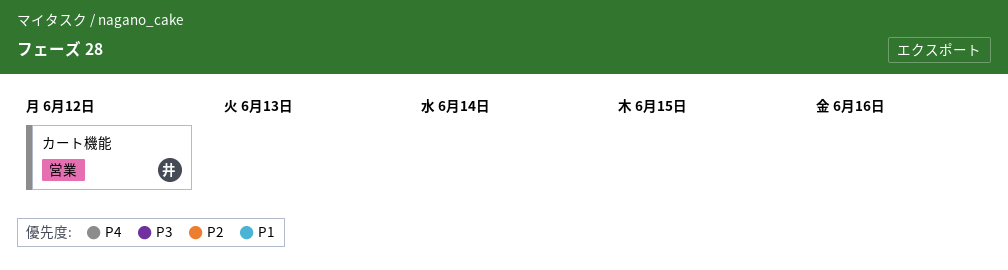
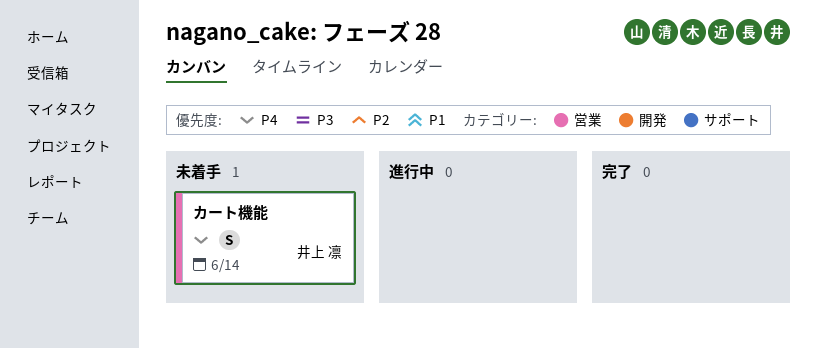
カート機能, due: Jun 12 -> Jun 14

